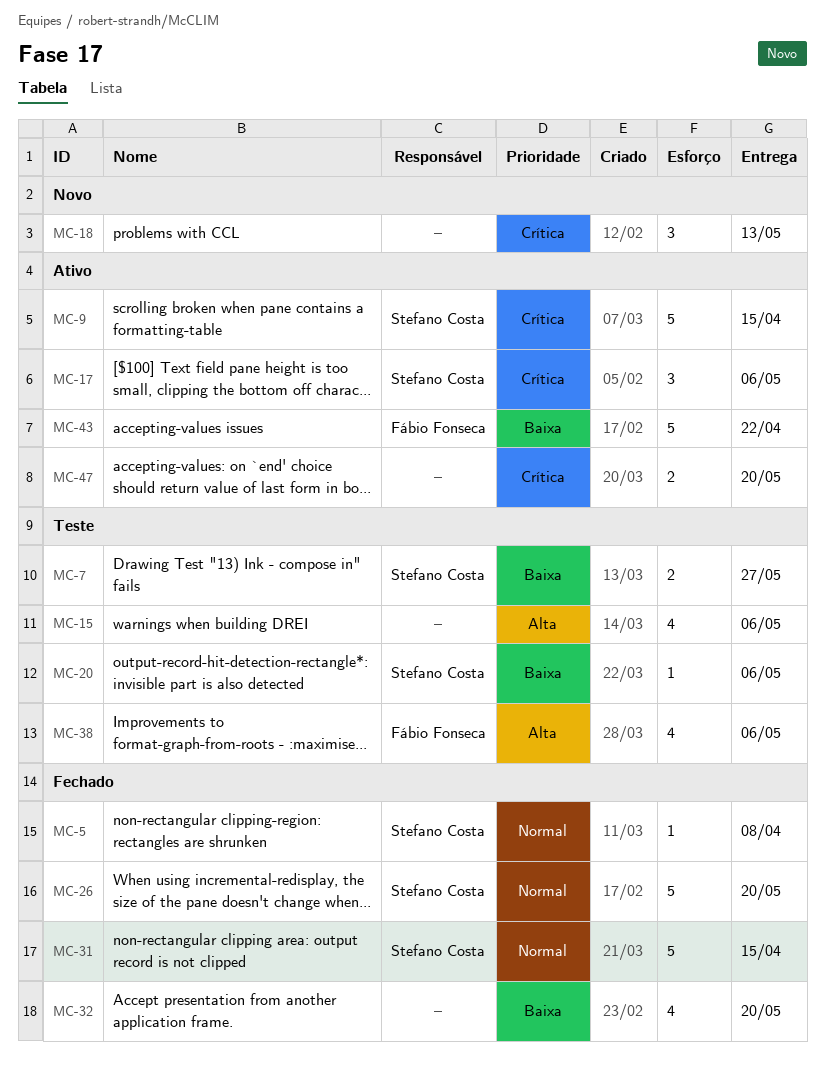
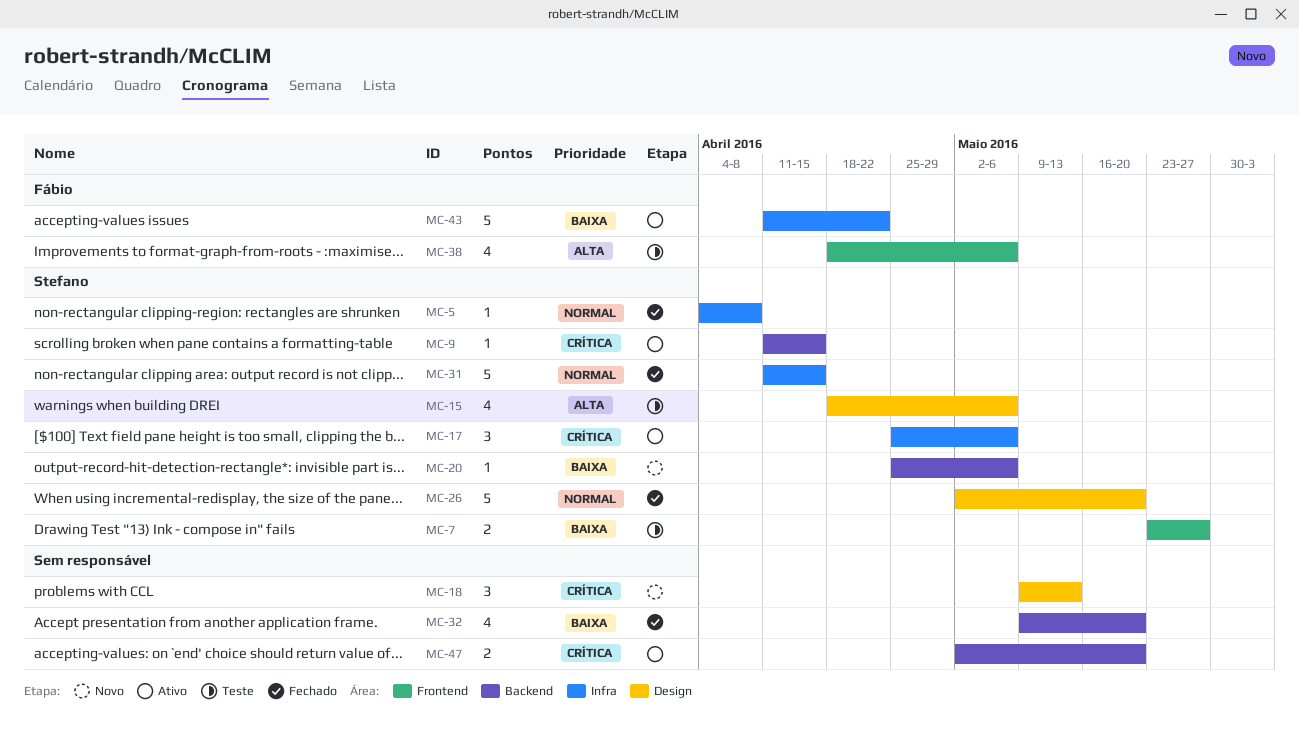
MC-9, estimate: 5 -> 1
MC-15, owner: none -> Stefano Costa
MC-20, status: Teste -> Novo

